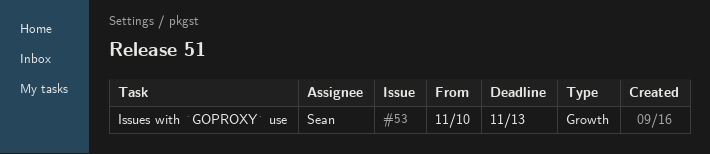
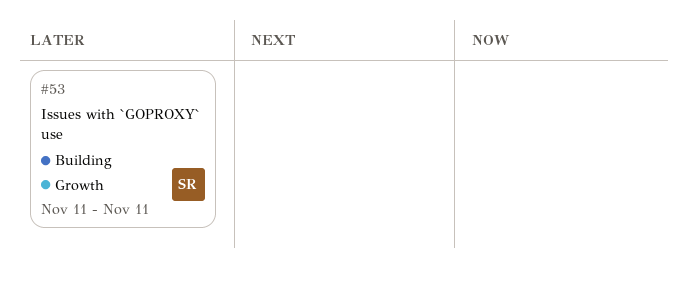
#53, start: Nov 10 -> Nov 11
#53, due: Nov 13 -> Nov 11

